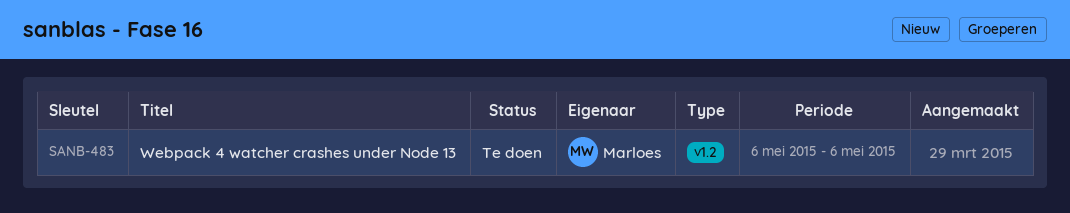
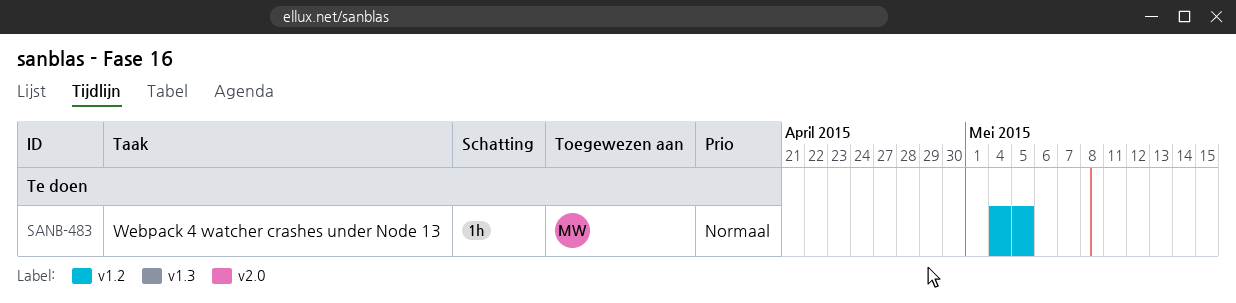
SANB-483, start: May 6 -> May 4
SANB-483, due: May 6 -> May 5

